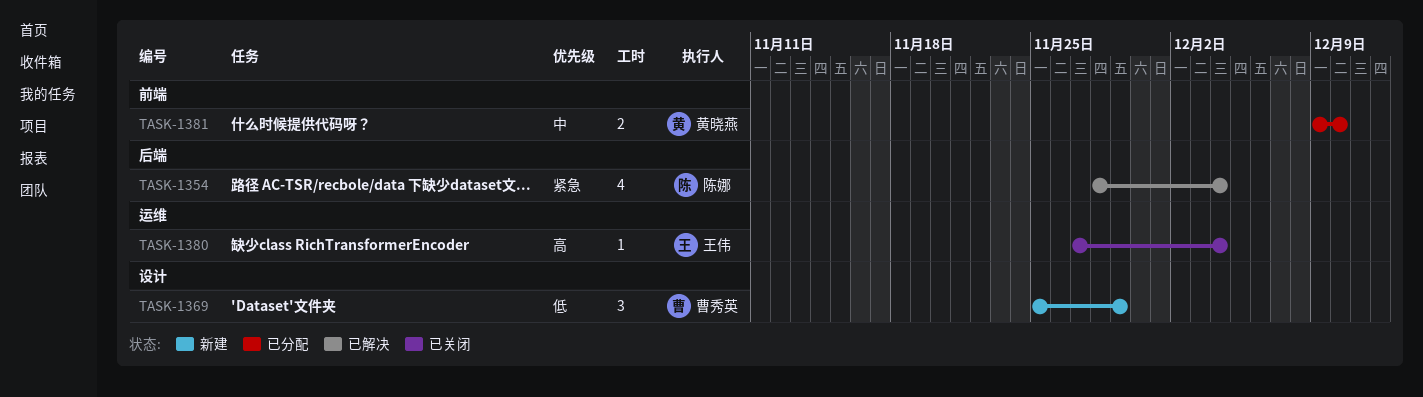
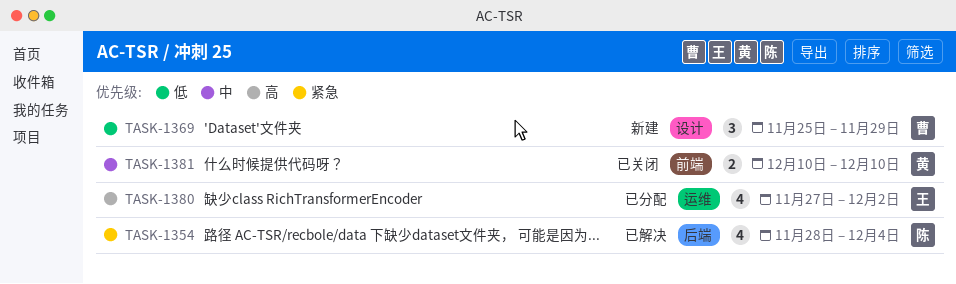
TASK-1380, status: 已关闭 -> 已分配
TASK-1380, estimate: 1 -> 4
TASK-1380, due: Dec 4 -> Dec 2
TASK-1381, status: 已分配 -> 已关闭
TASK-1381, start: Dec 9 -> Dec 10

